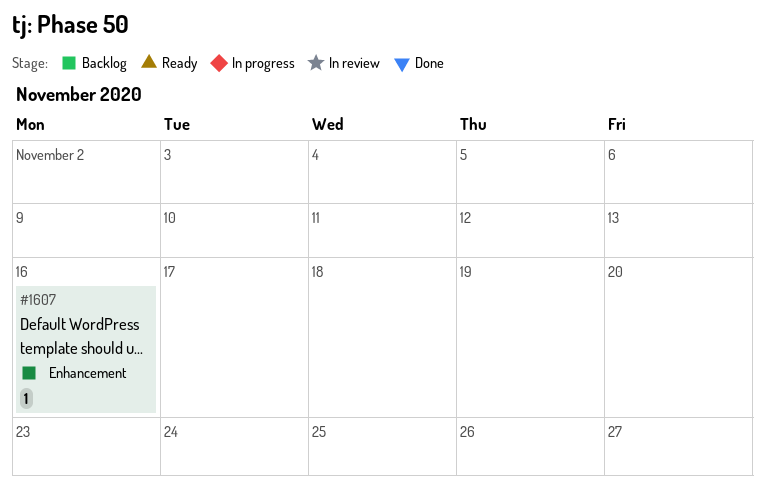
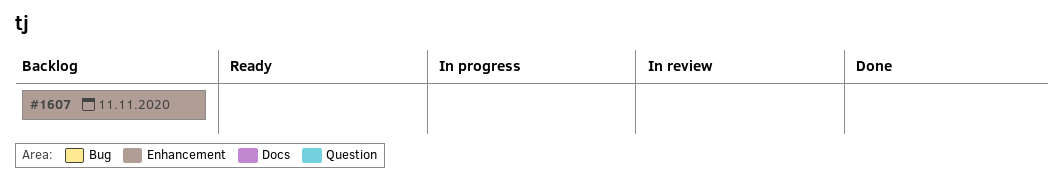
#1607, due: Nov 16 -> Nov 11

